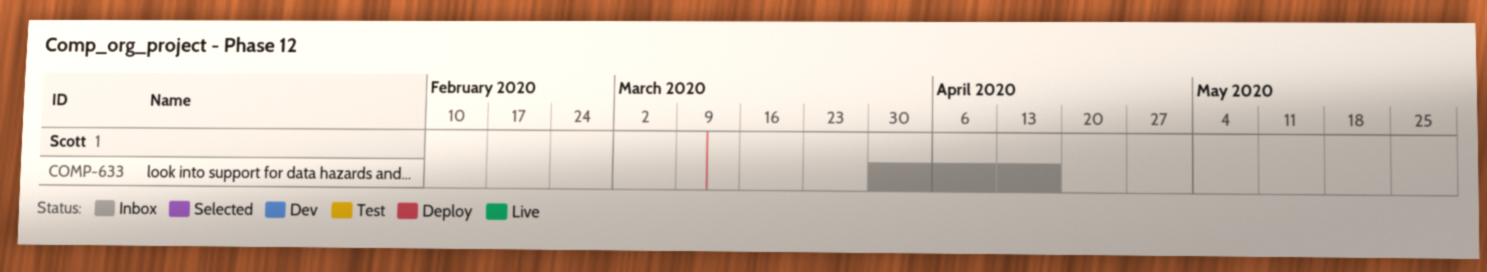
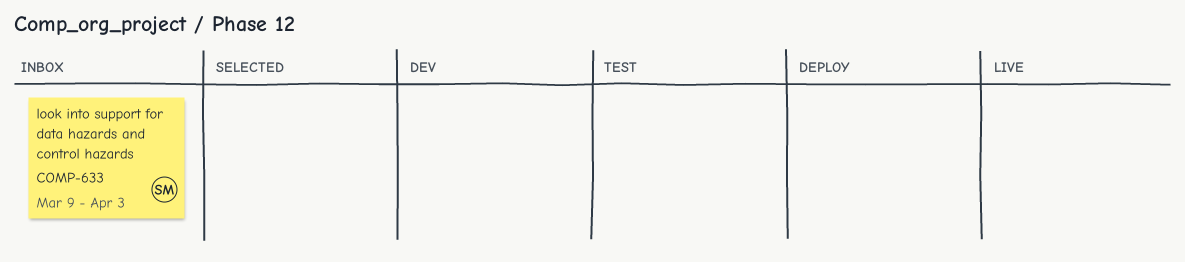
COMP-633, start: Mar 30 -> Mar 9
COMP-633, due: Apr 17 -> Apr 3

